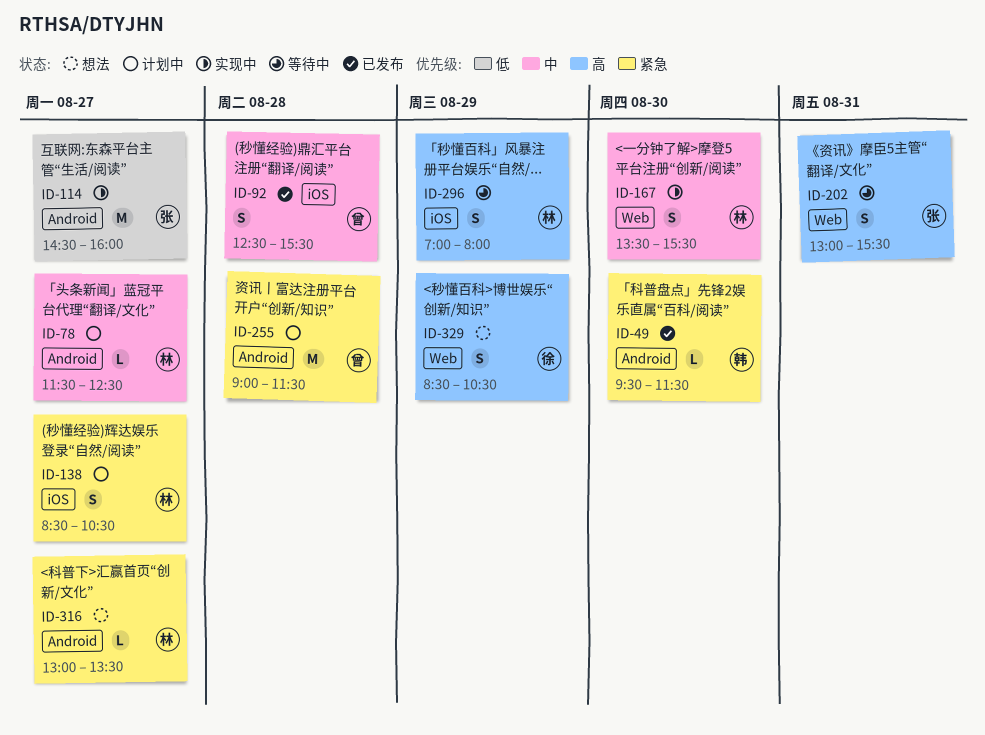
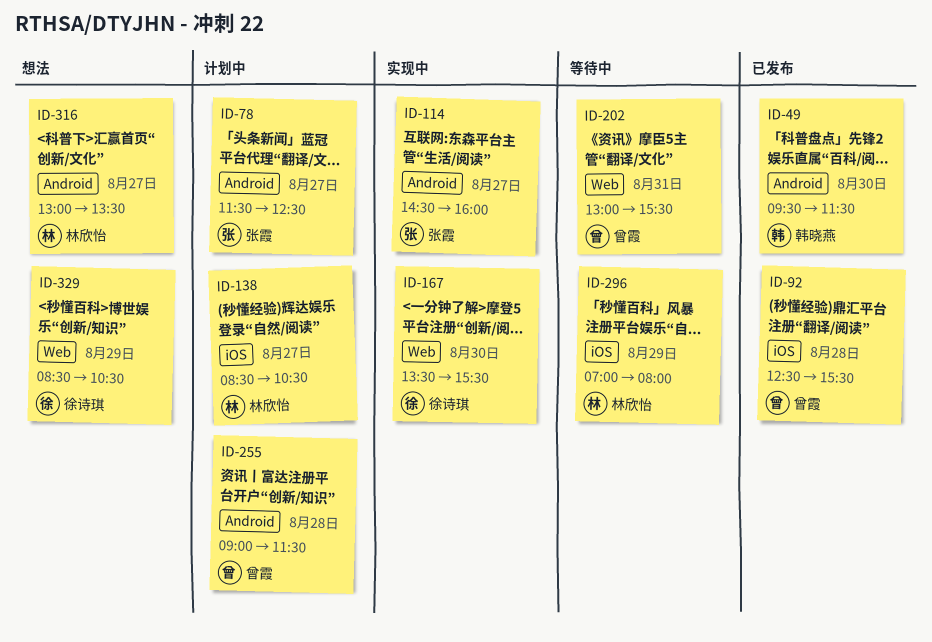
ID-78, owner: 林欣怡 -> 张霞
ID-167, owner: 林欣怡 -> 徐诗琪
ID-202, owner: 张霞 -> 曾霞

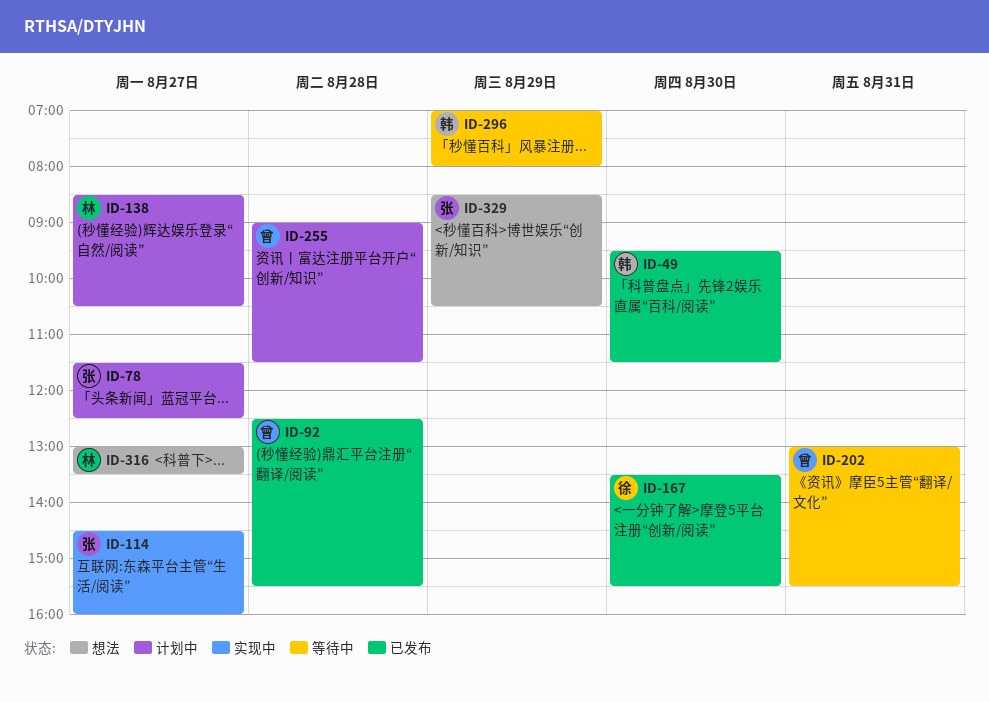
ID-167, status: 实现中 -> 已发布
ID-296, owner: 林欣怡 -> 韩晓燕
ID-329, owner: 徐诗琪 -> 张霞

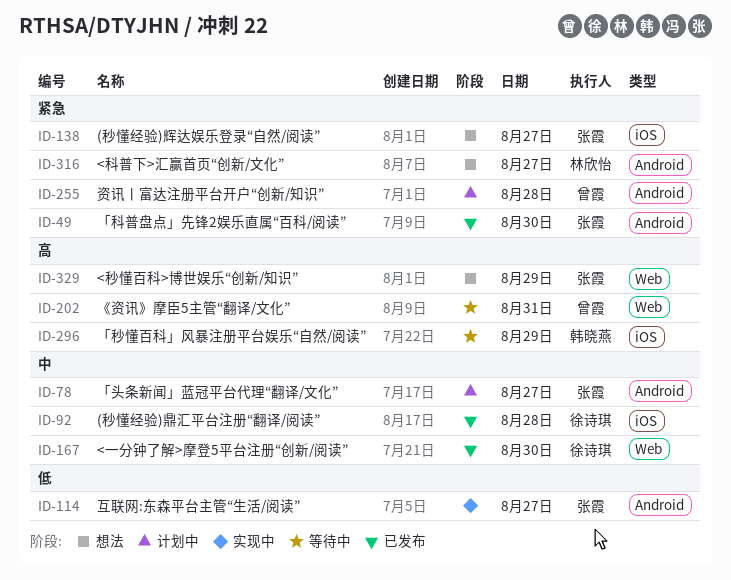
ID-49, owner: 韩晓燕 -> 张霞
ID-92, owner: 曾霞 -> 徐诗琪
ID-138, status: 计划中 -> 想法
ID-138, owner: 林欣怡 -> 张霞

